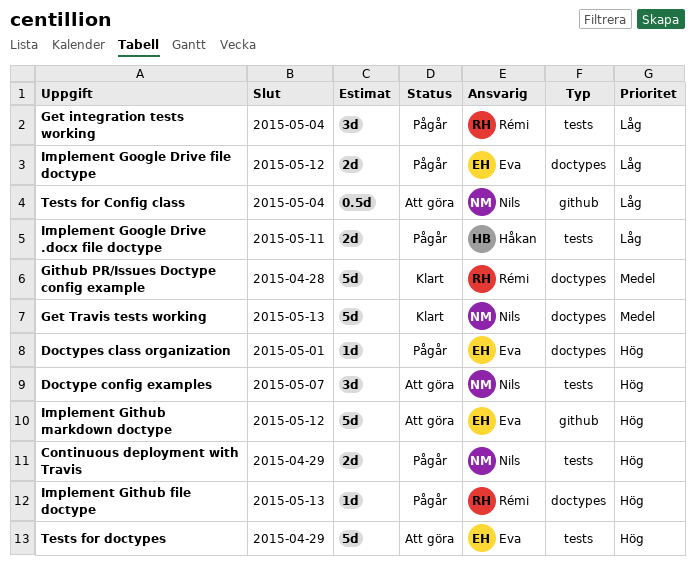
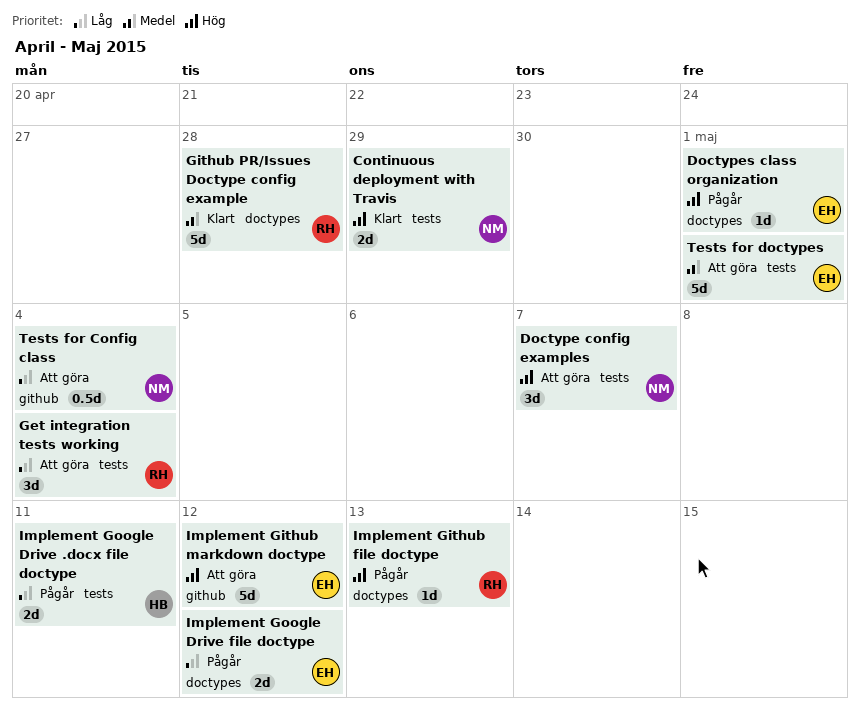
Continuous deployment with Travis, status: Pågår -> Klart
Get integration tests working, status: Pågår -> Att göra
Get Travis tests working: present -> none
Tests for doctypes, priority: Hög -> Medel
Tests for doctypes, due: Apr 29 -> May 1

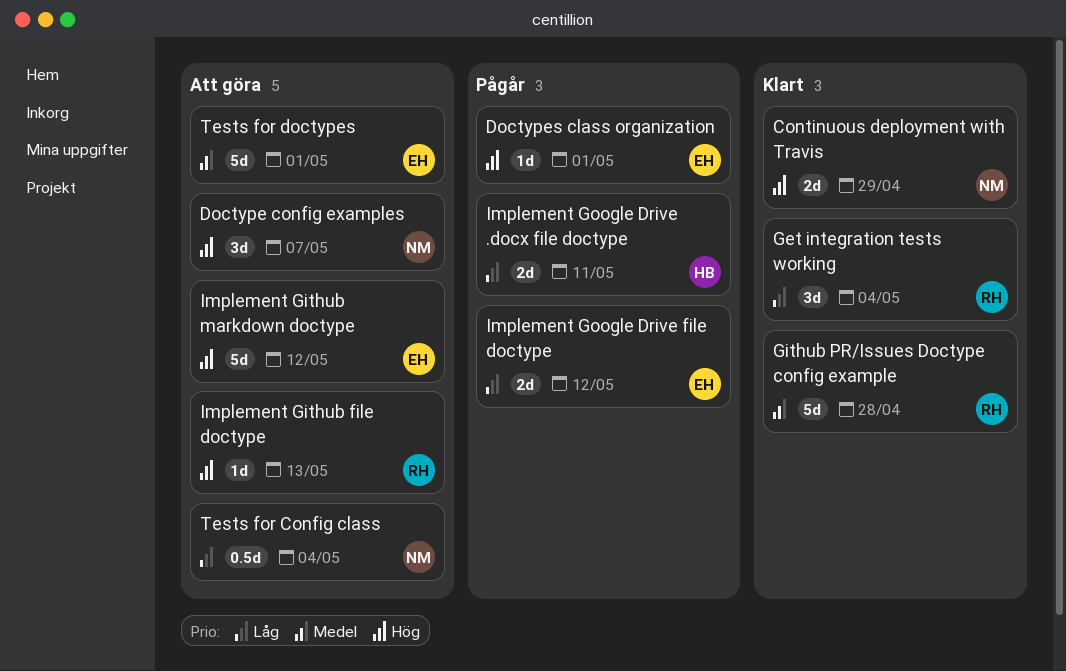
Get integration tests working, status: Att göra -> Klart
Implement Github file doctype, status: Pågår -> Att göra

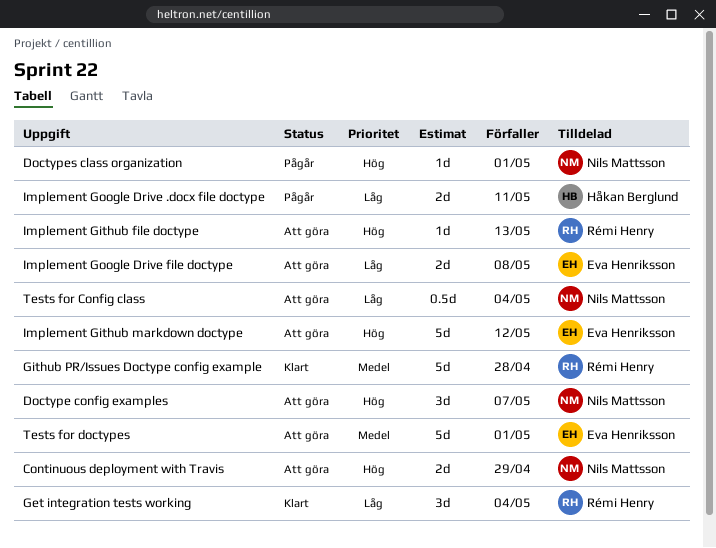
Continuous deployment with Travis, status: Klart -> Att göra
Doctypes class organization, owner: Eva Henriksson -> Nils Mattsson
Implement Google Drive file doctype, status: Pågår -> Att göra
Implement Google Drive file doctype, due: May 12 -> May 8

